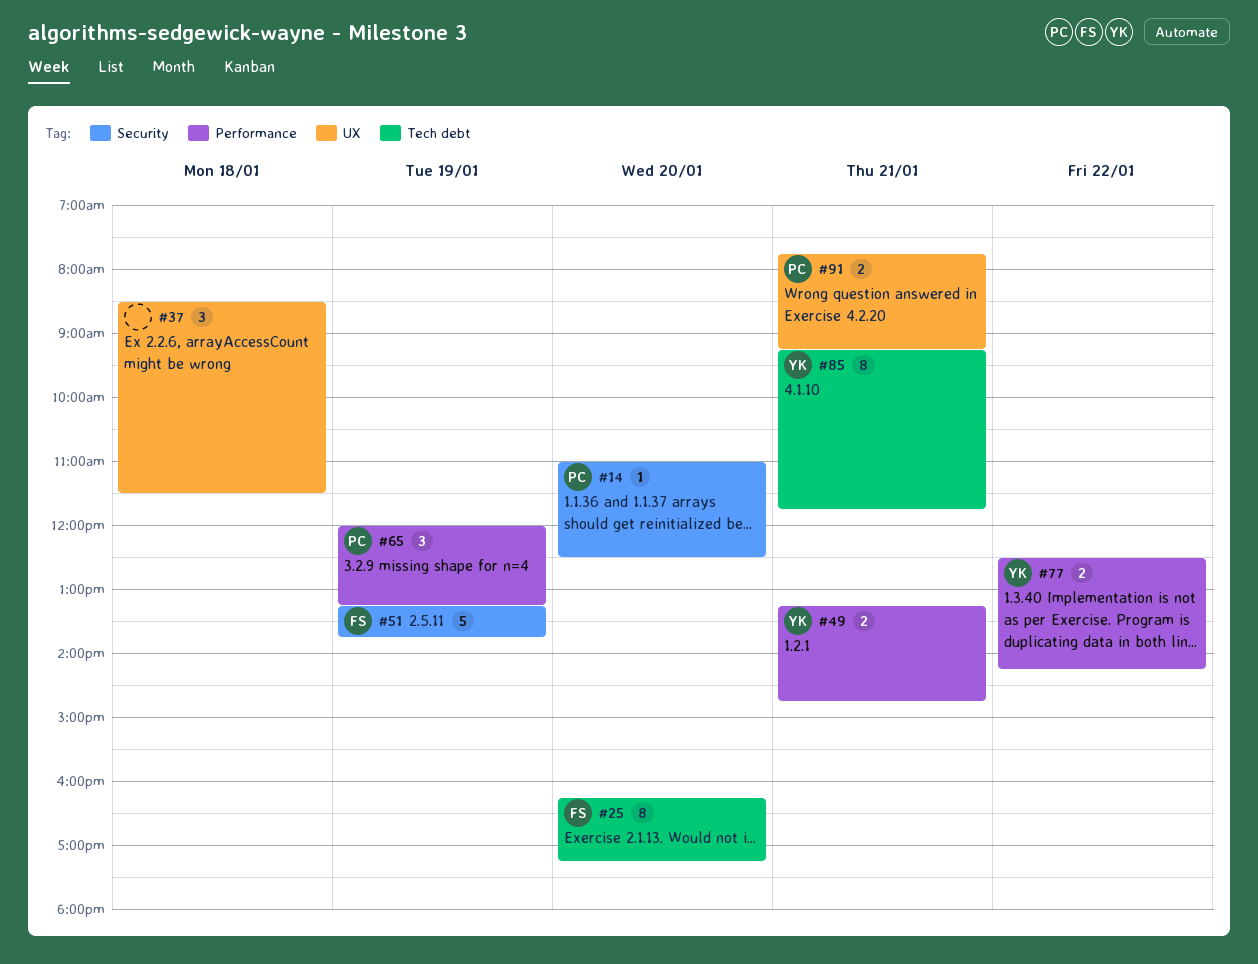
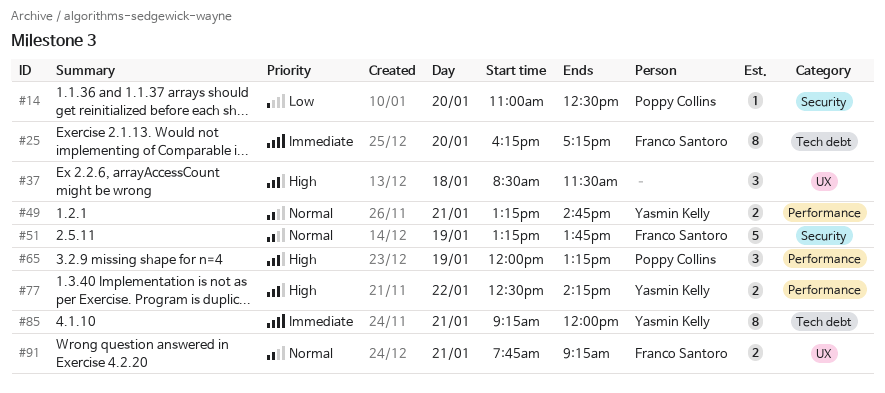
#85, ends: 11:45 -> 12:00
#91, owner: Poppy Collins -> Franco Santoro

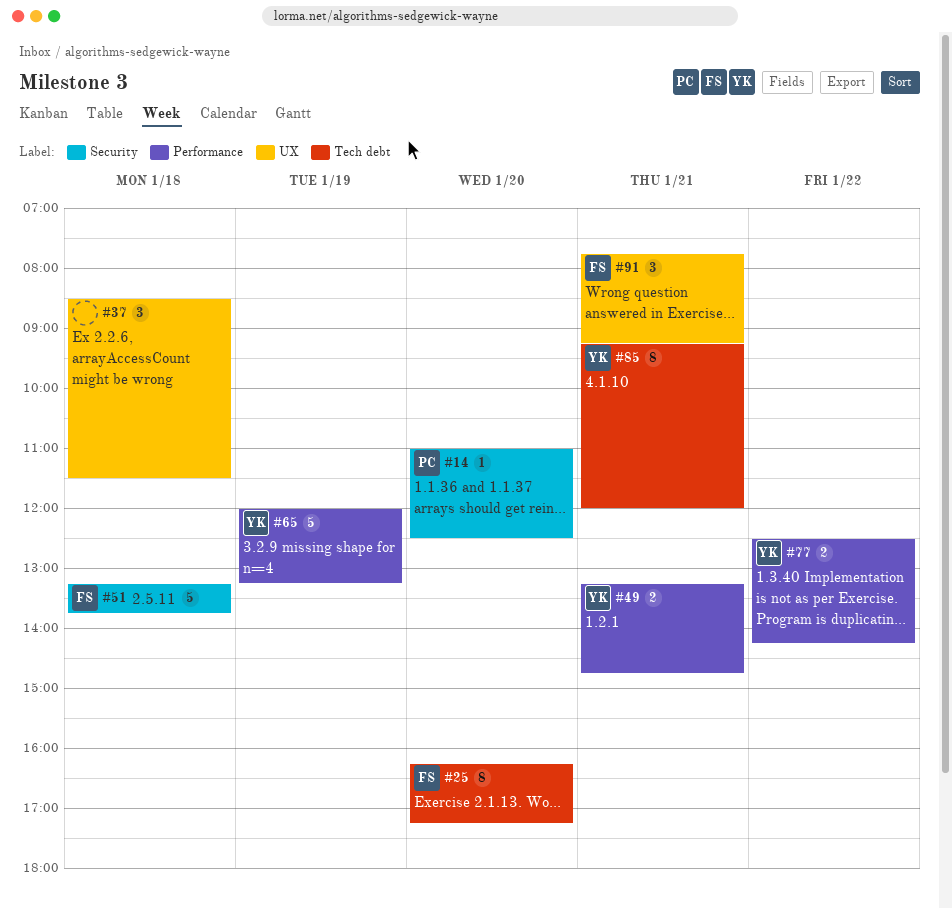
#51, day: Jan 19 -> Jan 18
#65, owner: Poppy Collins -> Yasmin Kelly
#65, estimate: 3 -> 5
#91, estimate: 2 -> 3

